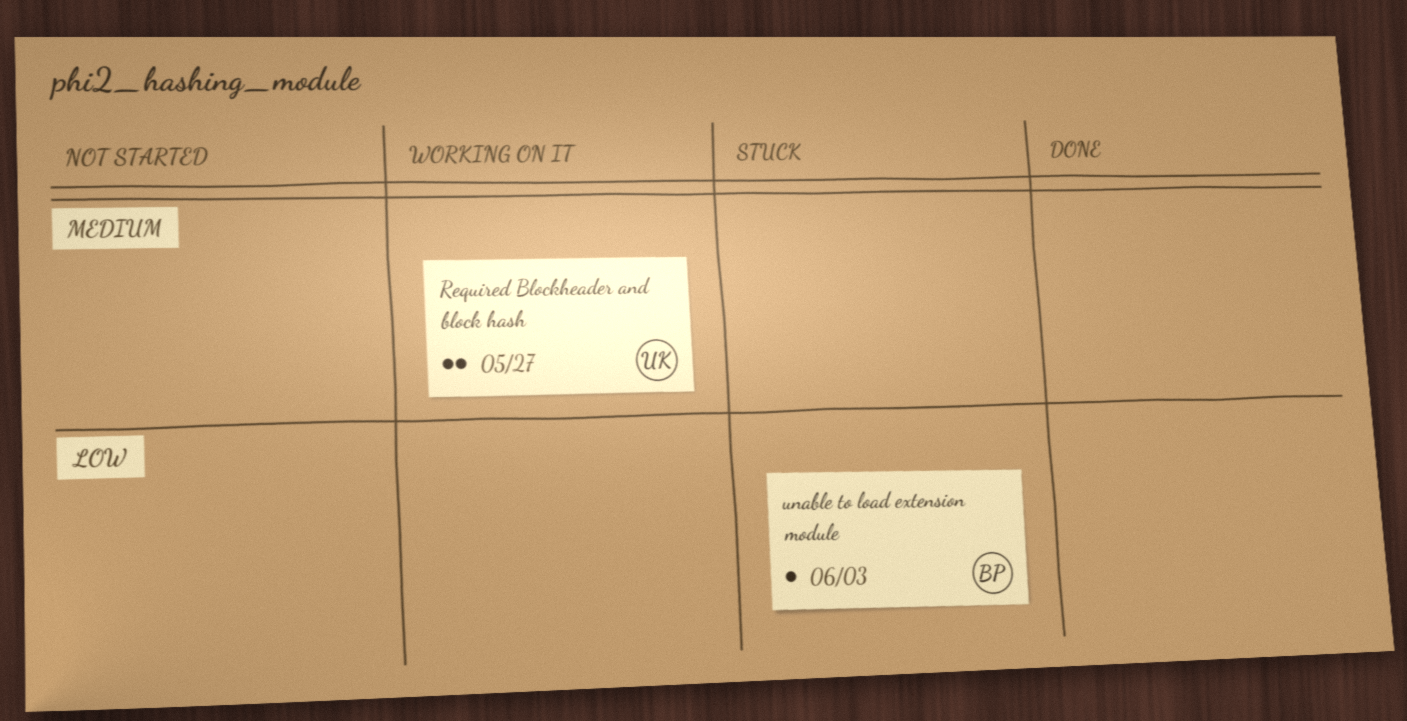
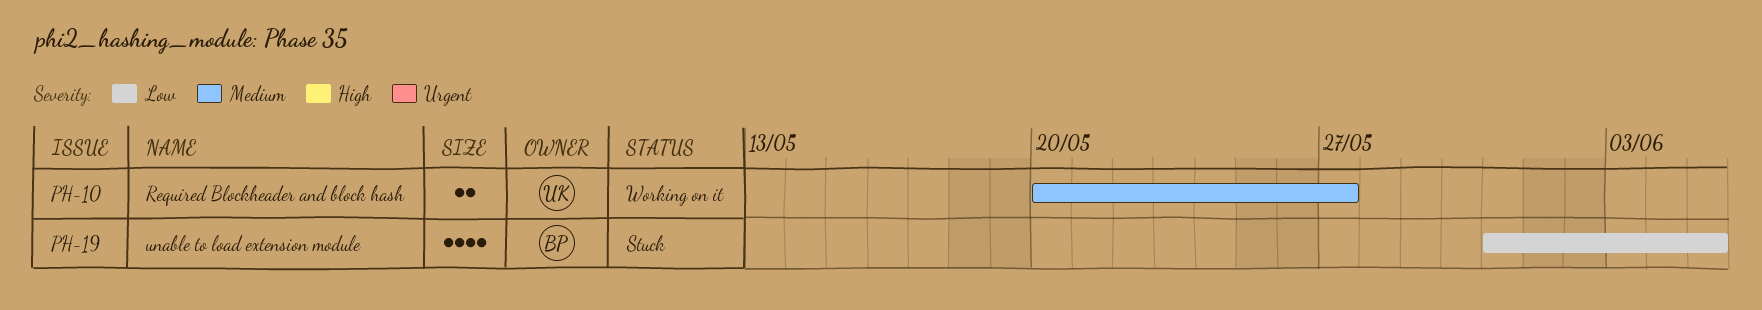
unable to load extension module, estimate: 1 -> 4
unable to load extension module, due: Jun 3 -> Jun 5

